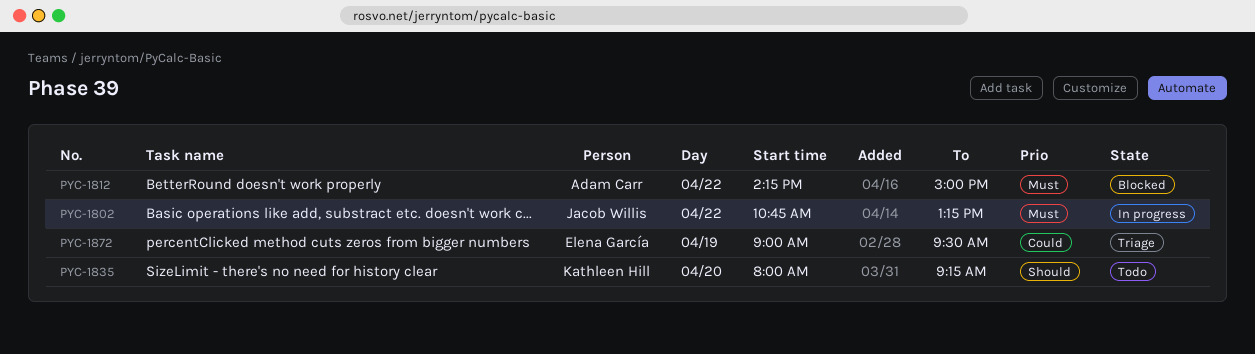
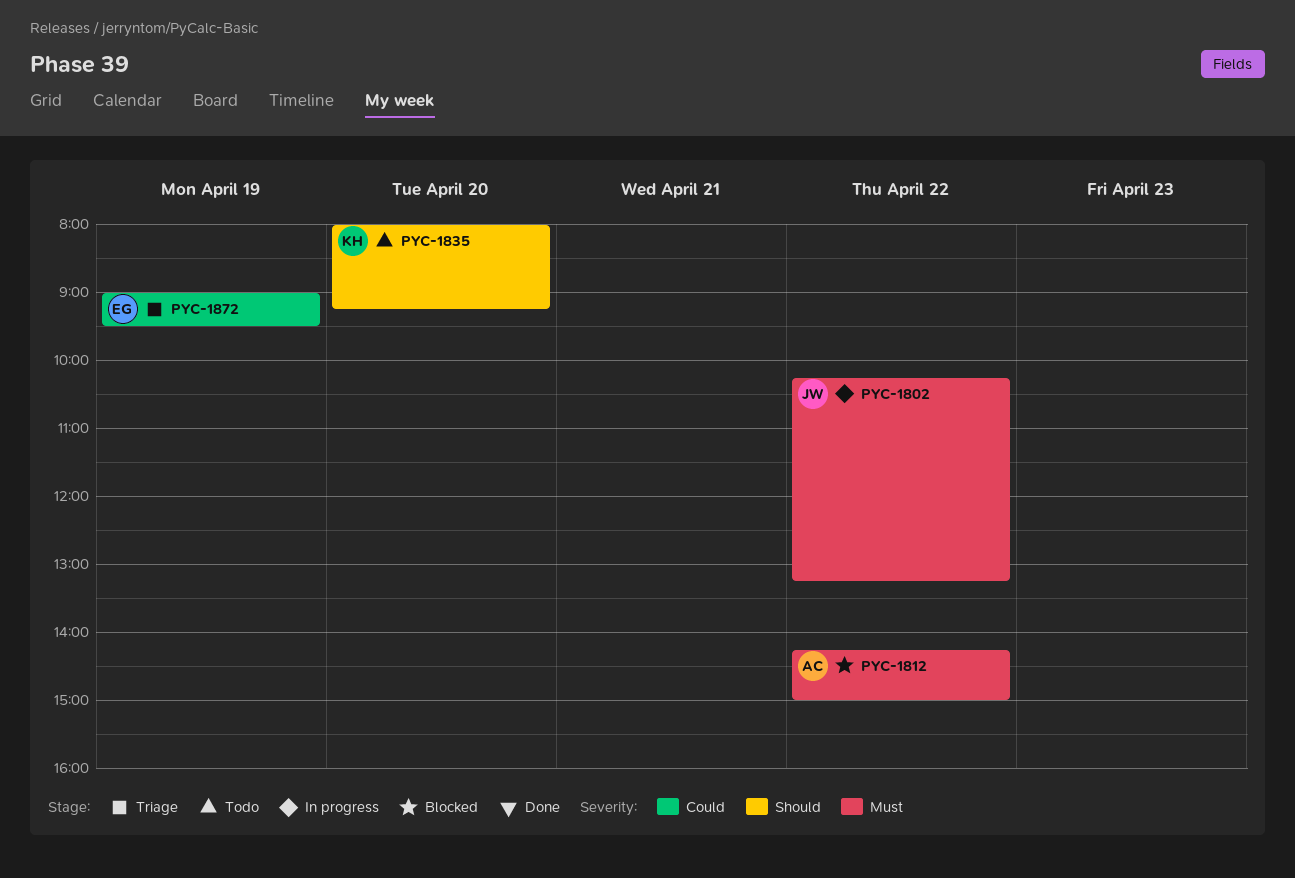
PYC-1802, begins: 10:45 -> 10:15

